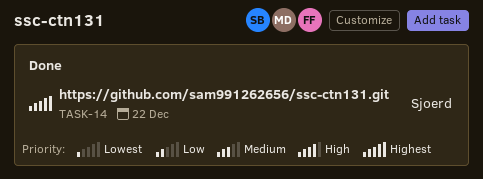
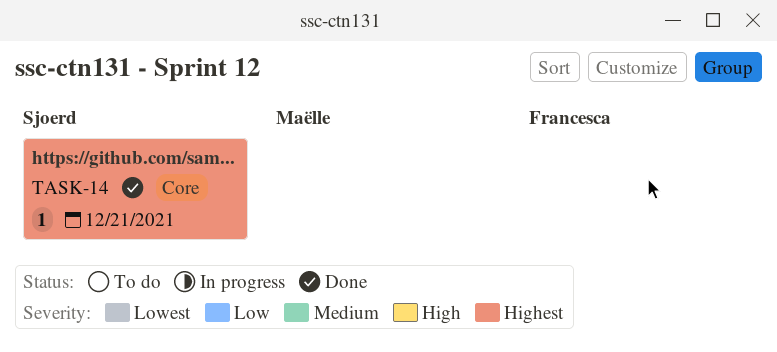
TASK-14, due: Dec 22 -> Dec 21

